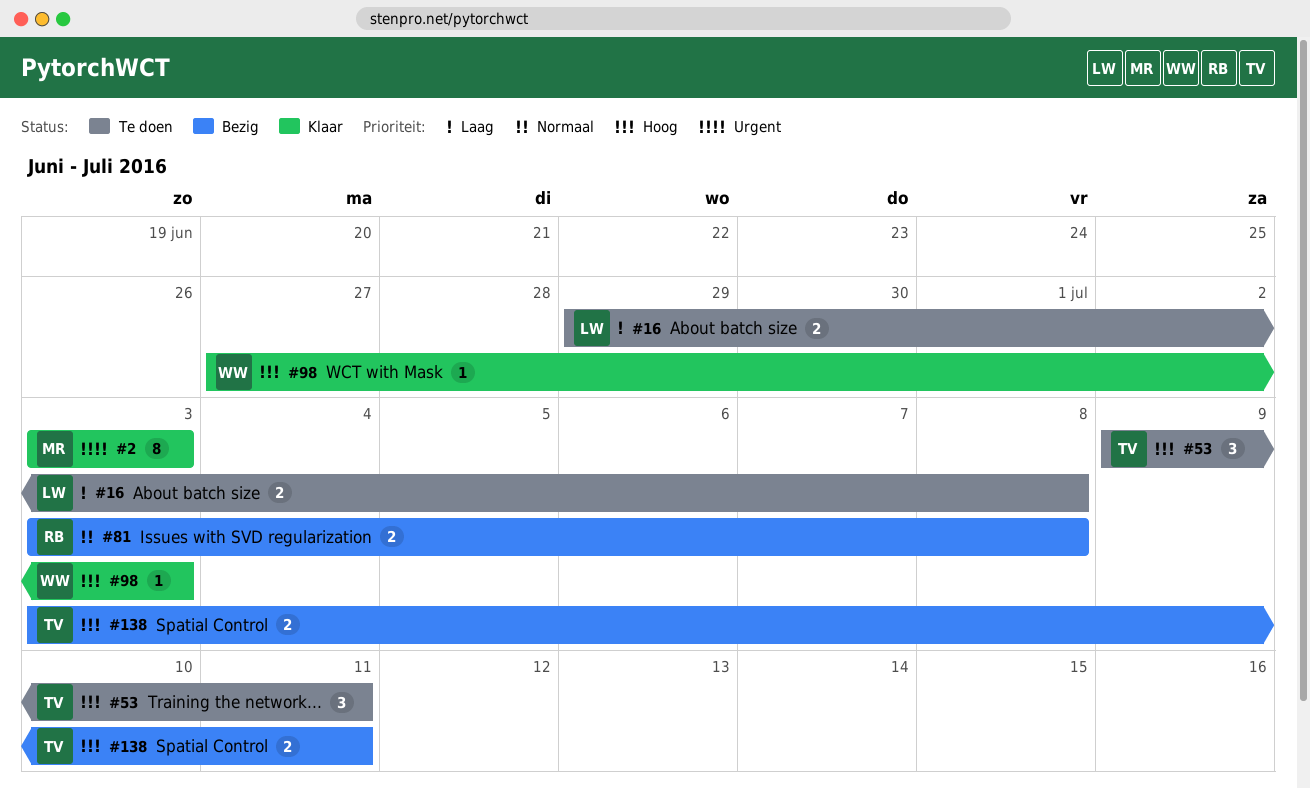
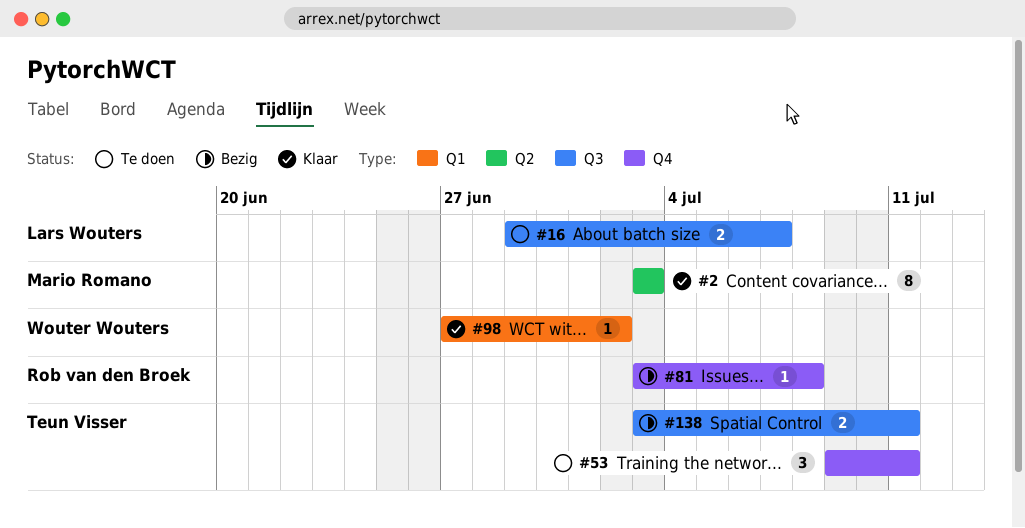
#16, due: Jul 8 -> Jul 7
#81, estimate: 2 -> 1
#98, due: Jul 3 -> Jul 2

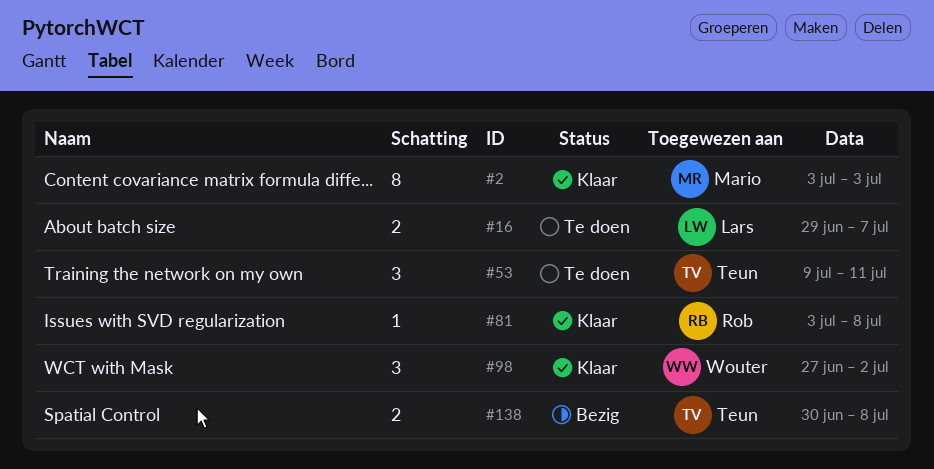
#81, status: Bezig -> Klaar
#98, estimate: 1 -> 3
#138, start: Jul 3 -> Jun 30
#138, due: Jul 11 -> Jul 8

